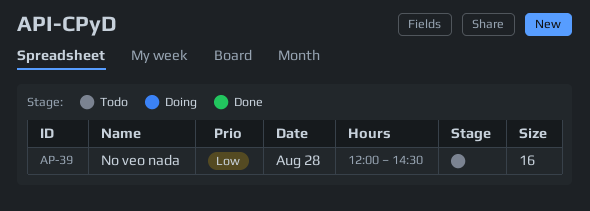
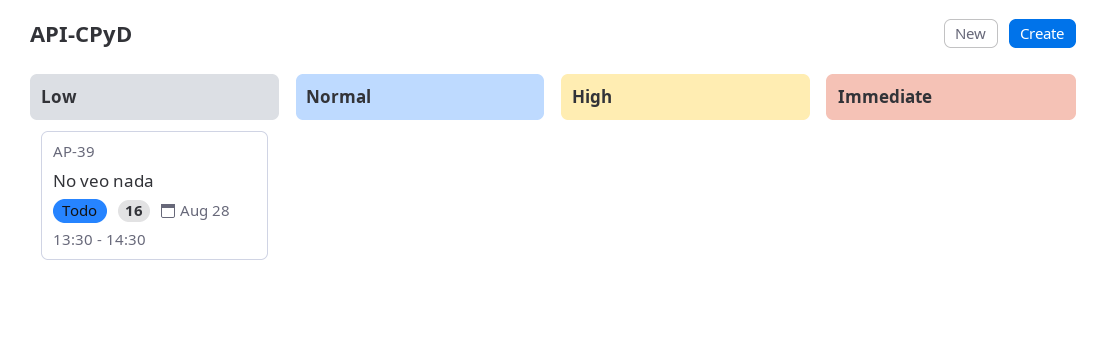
AP-39, begins: 12:00 -> 13:30

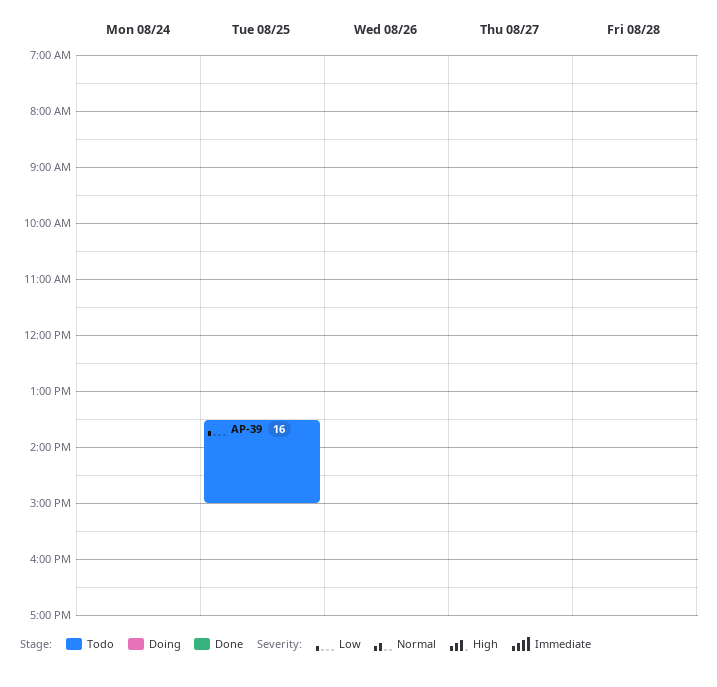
AP-39, day: Aug 28 -> Aug 25
AP-39, ends: 14:30 -> 15:00

